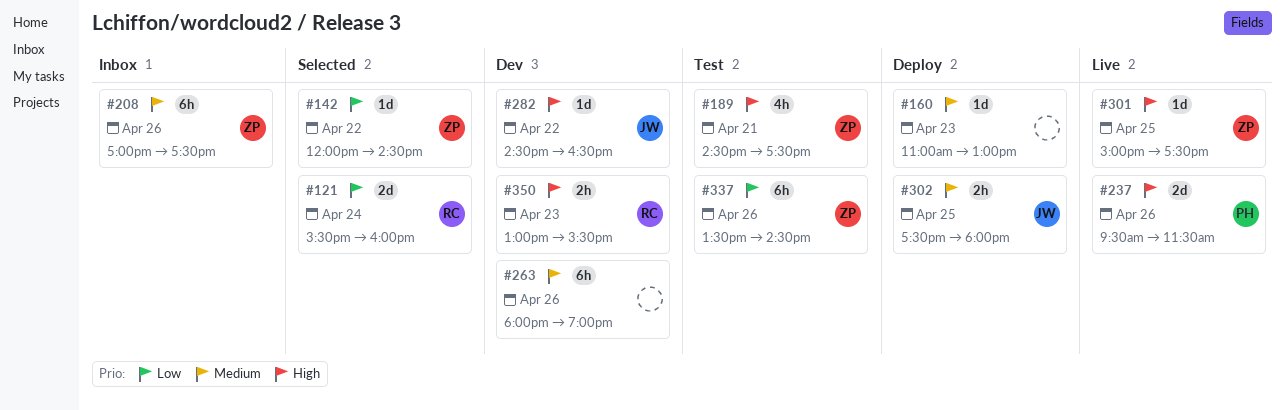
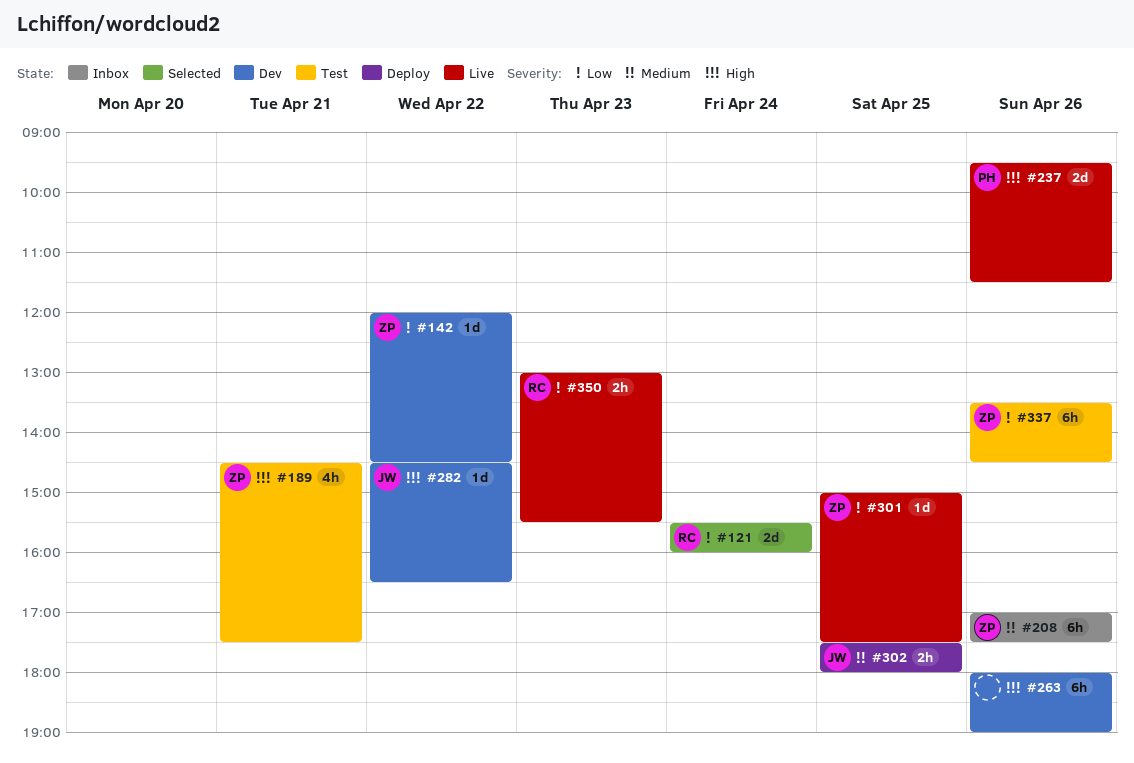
#142, status: Selected -> Dev
#160: present -> none
#263, priority: Medium -> High
#301, priority: High -> Low
#350, status: Dev -> Live
#350, priority: High -> Low

